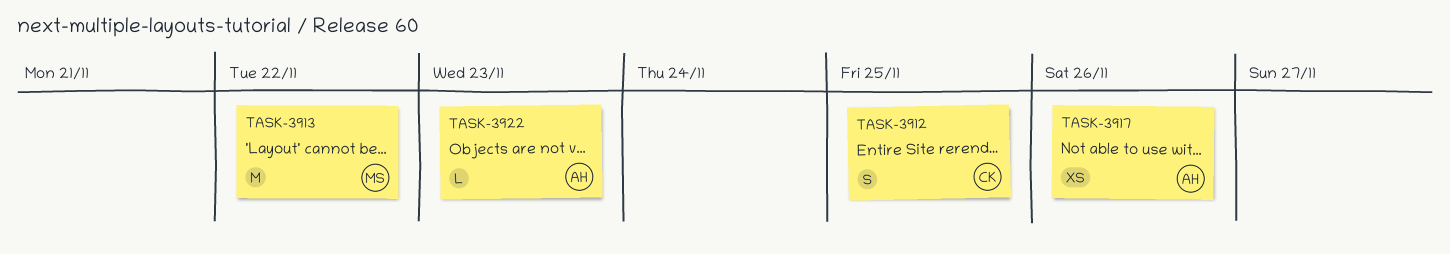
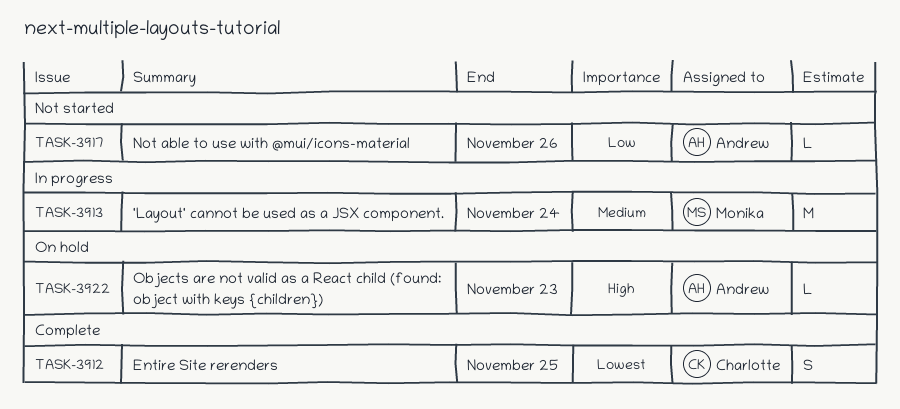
TASK-3913, due: Nov 22 -> Nov 24
TASK-3917, estimate: XS -> L

